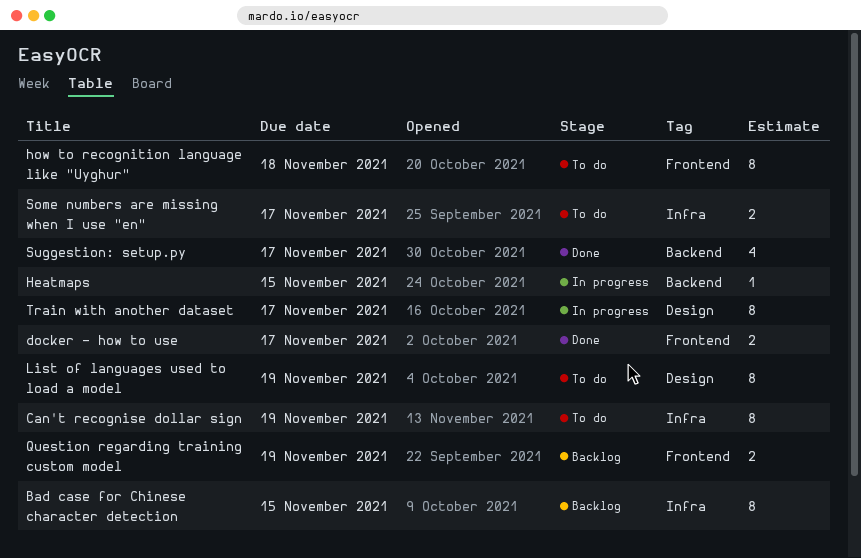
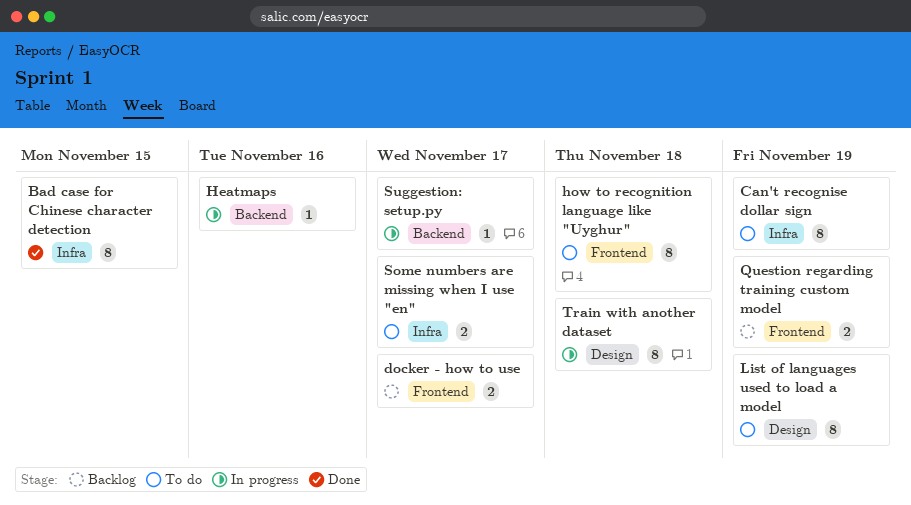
Bad case for Chinese character detection, status: Backlog -> Done
docker - how to use, status: Done -> Backlog
Heatmaps, due: Nov 15 -> Nov 16
Suggestion: setup.py, status: Done -> In progress
Suggestion: setup.py, estimate: 4 -> 1
Train with another dataset, due: Nov 17 -> Nov 18

